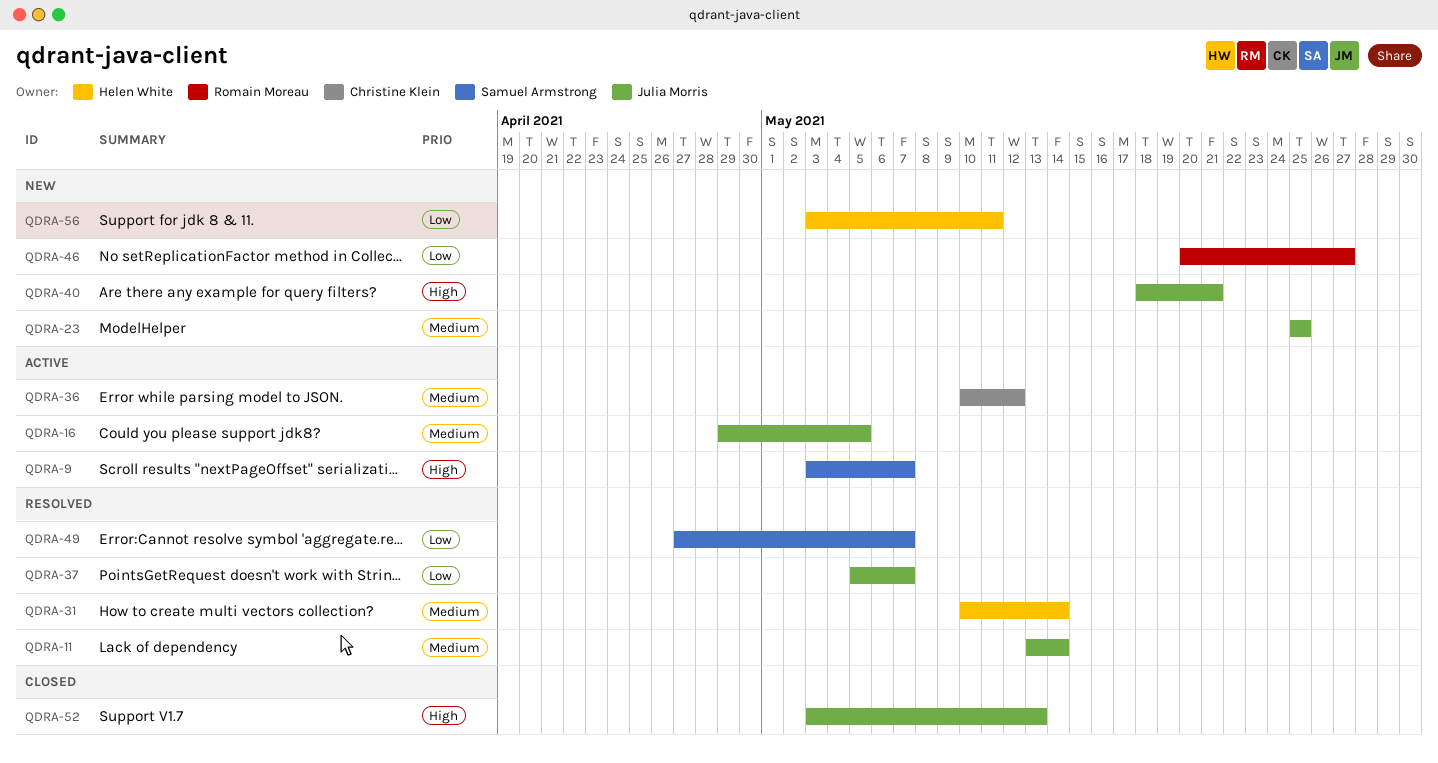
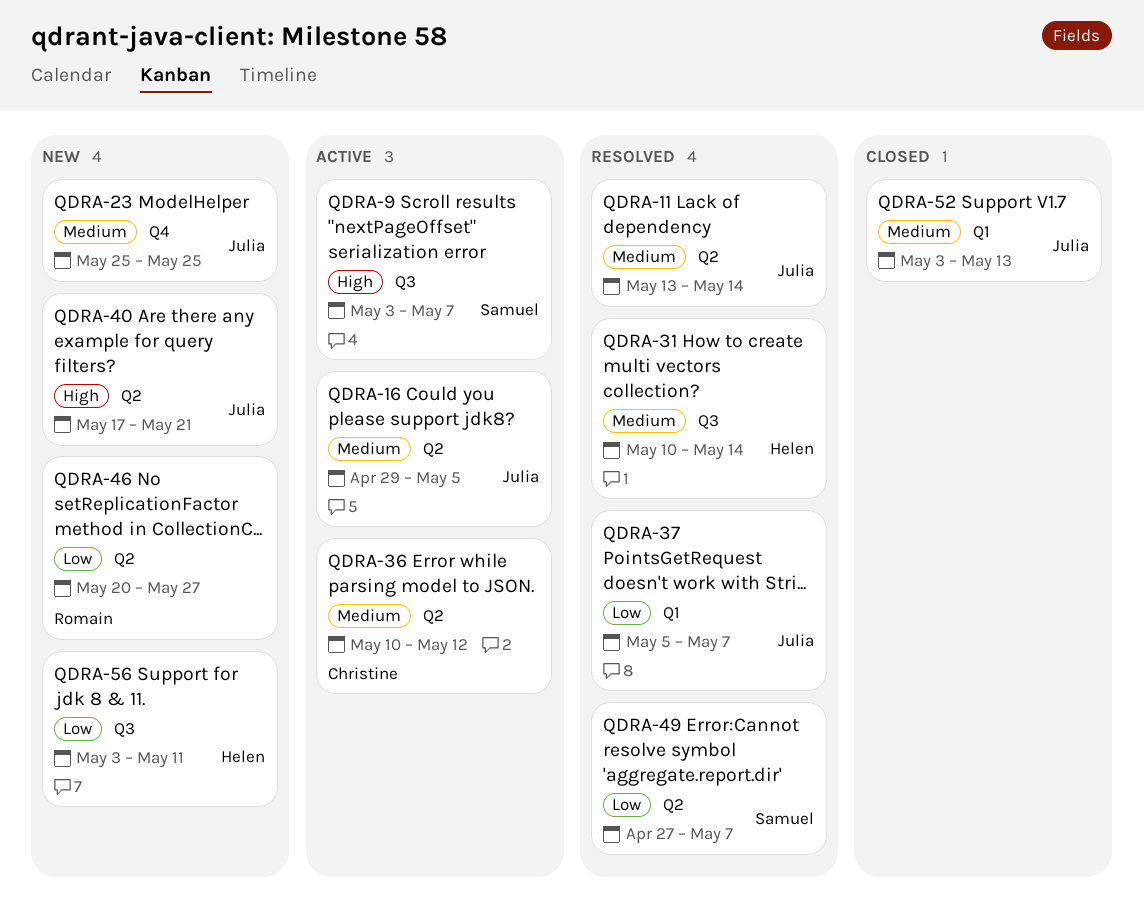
QDRA-40, start: May 18 -> May 17
QDRA-52, priority: High -> Medium

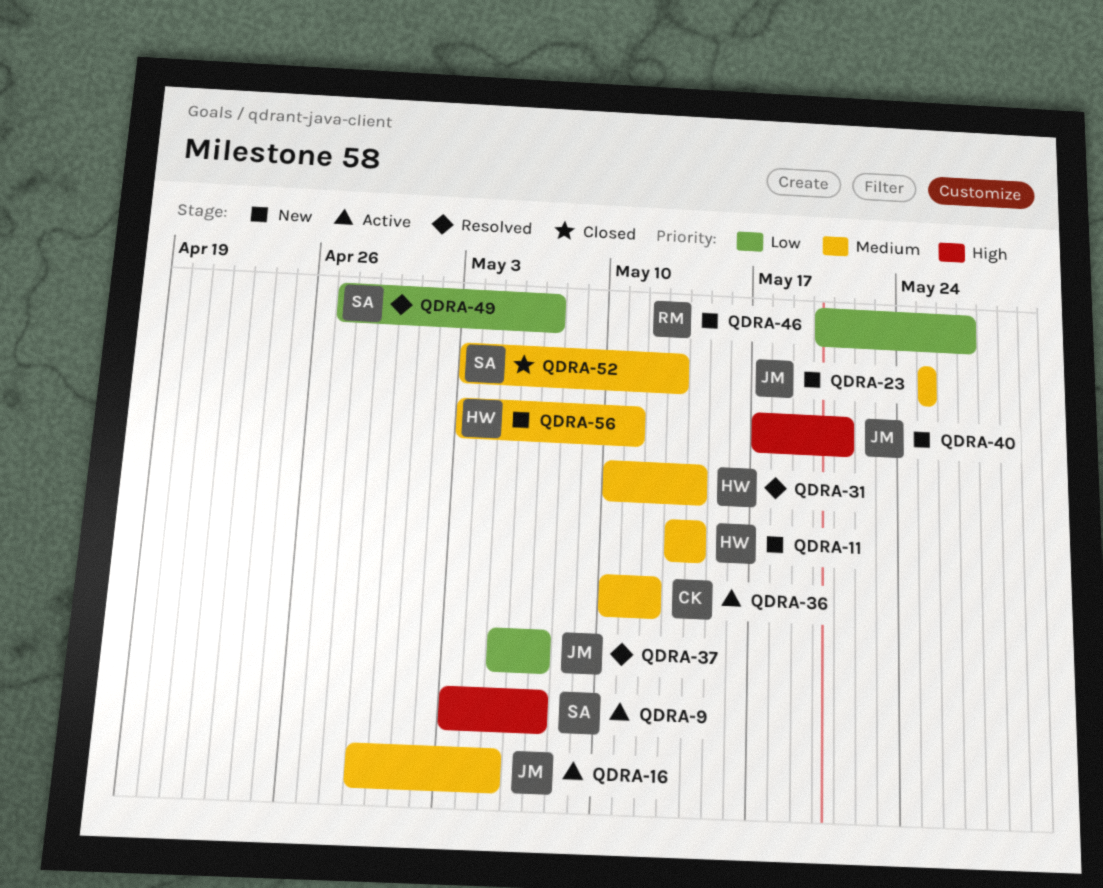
QDRA-11, status: Resolved -> New
QDRA-11, owner: Julia -> Helen
QDRA-52, owner: Julia -> Samuel
QDRA-56, priority: Low -> Medium

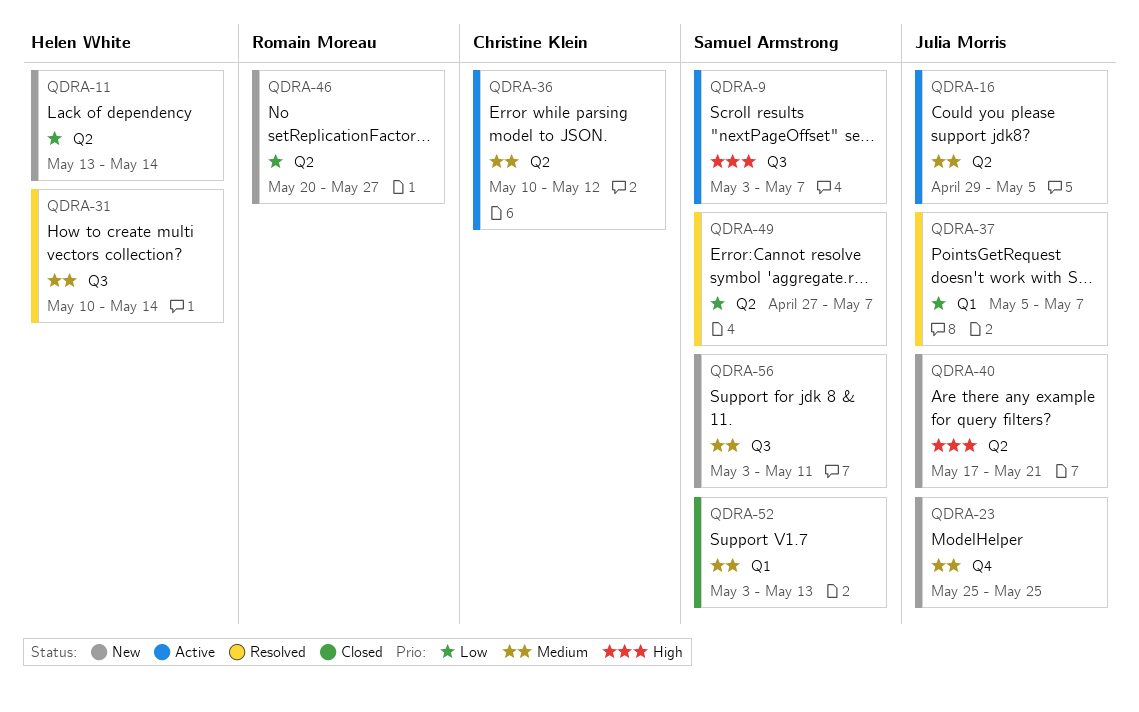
QDRA-11, priority: Medium -> Low
QDRA-56, owner: Helen White -> Samuel Armstrong

